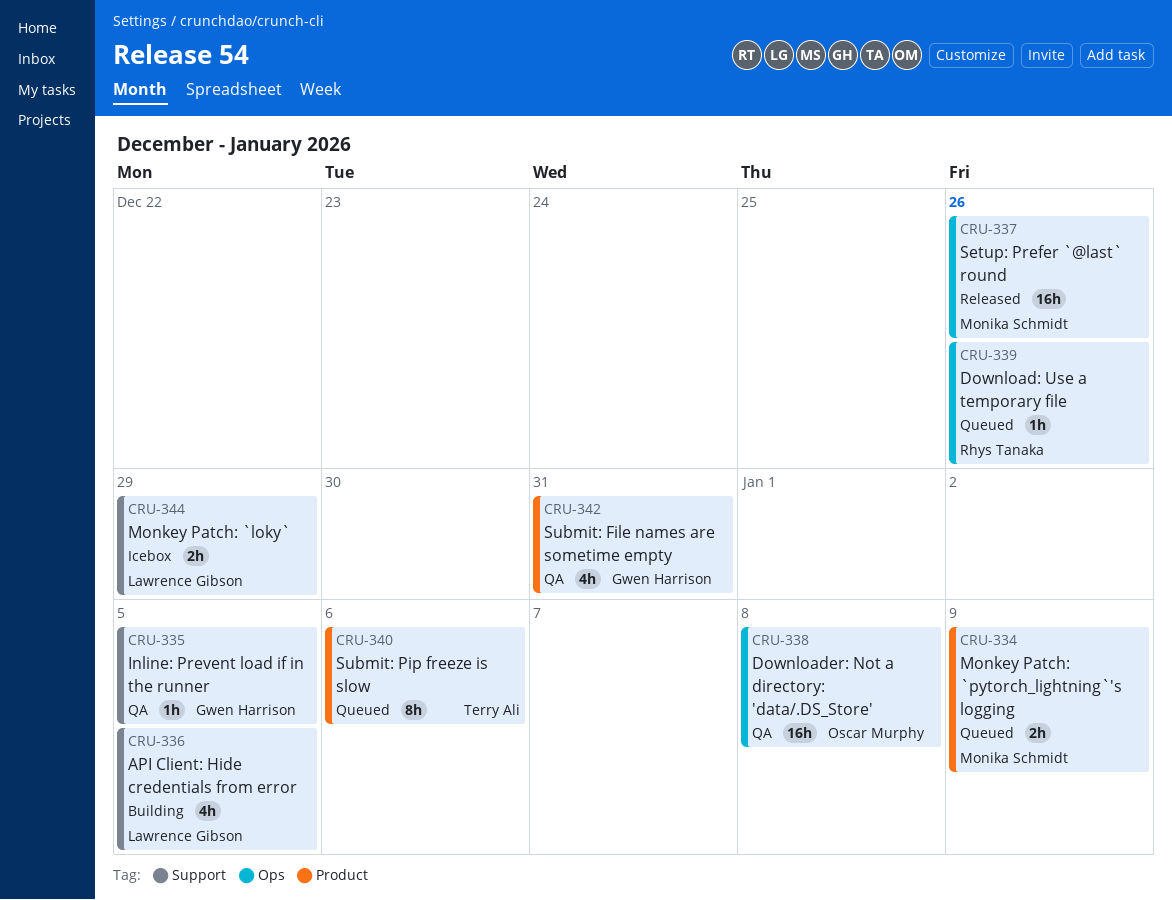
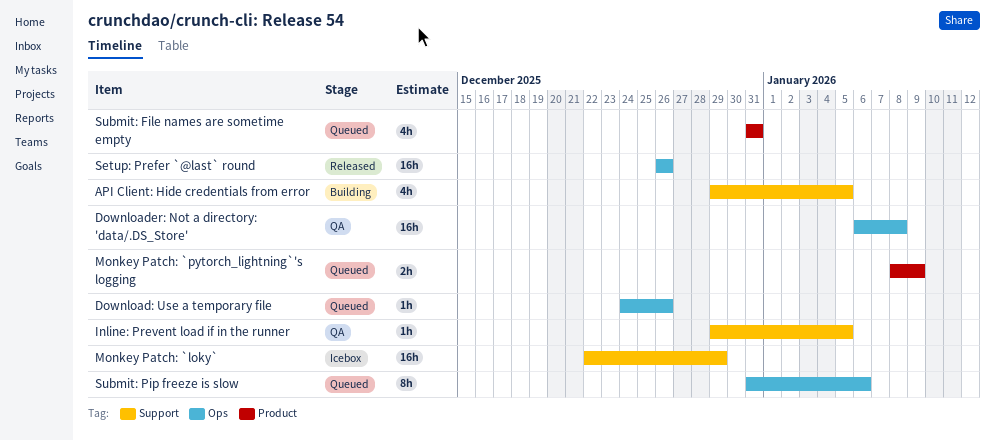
Monkey Patch: `loky`, estimate: 2h -> 16h
Submit: File names are sometime empty, status: QA -> Queued
Submit: Pip freeze is slow, label: Product -> Ops

